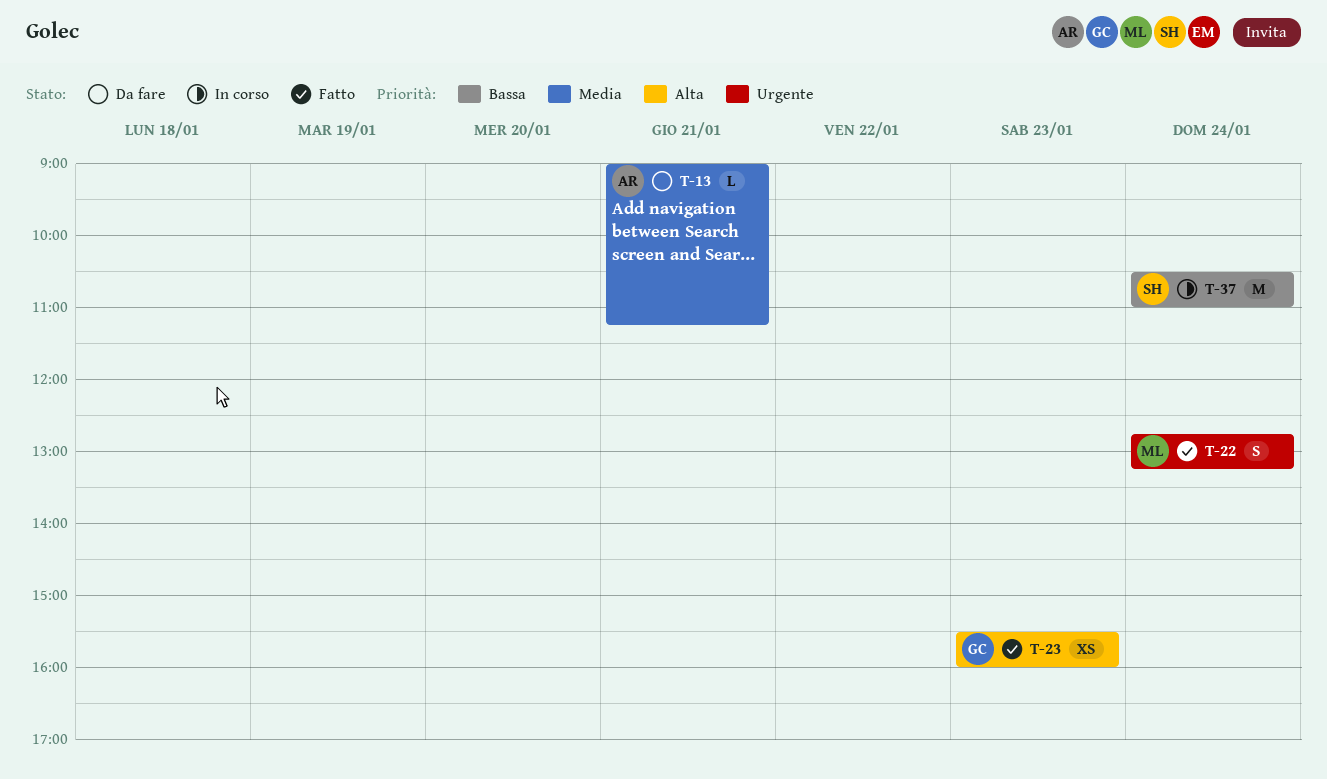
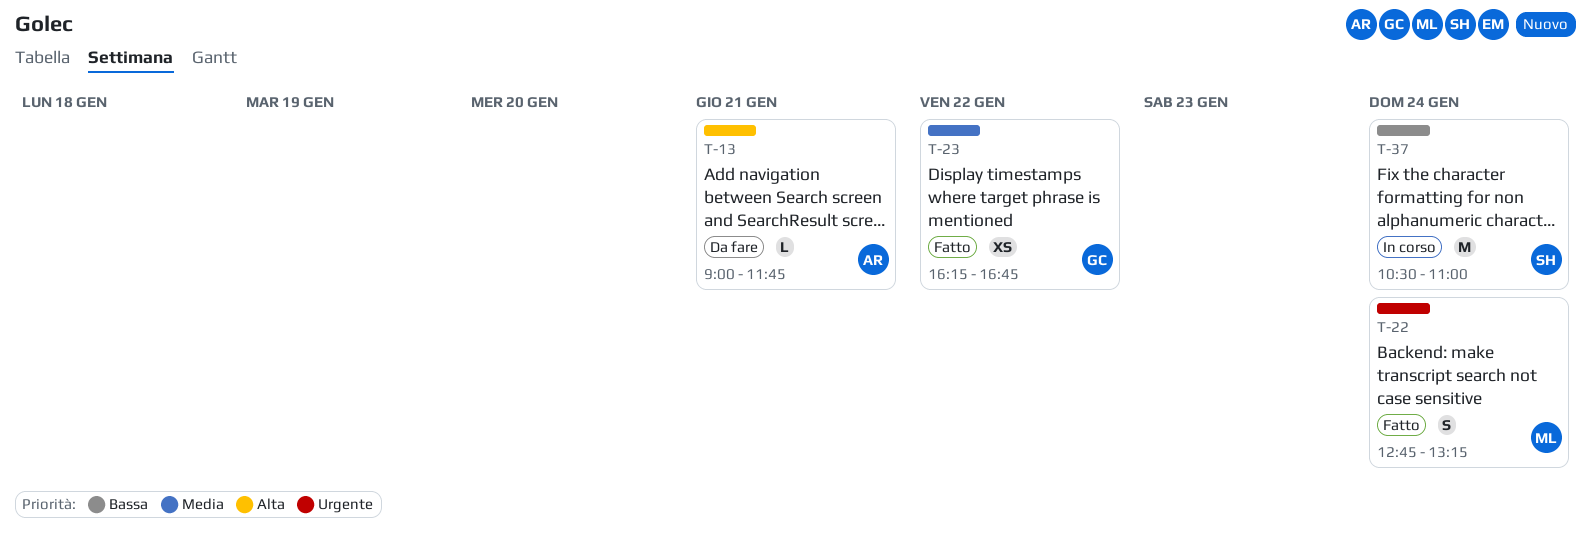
T-13, priority: Media -> Alta
T-13, ends: 11:15 -> 11:45
T-23, priority: Alta -> Media
T-23, day: Jan 23 -> Jan 22
T-23, begins: 15:30 -> 16:15
T-23, ends: 16:00 -> 16:45

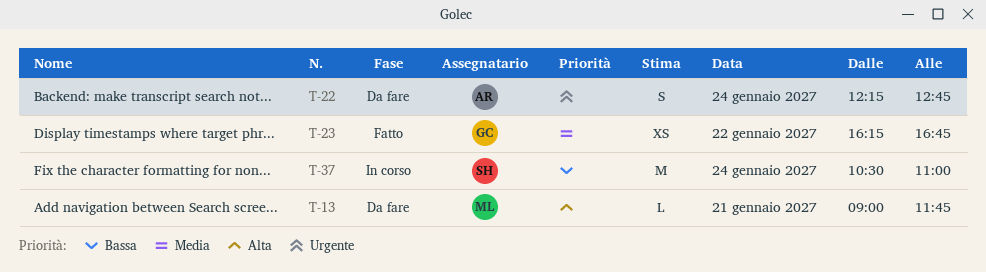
T-13, owner: AR -> ML
T-22, status: Fatto -> Da fare
T-22, owner: ML -> AR
T-22, begins: 12:45 -> 12:15
T-22, ends: 13:15 -> 12:45

